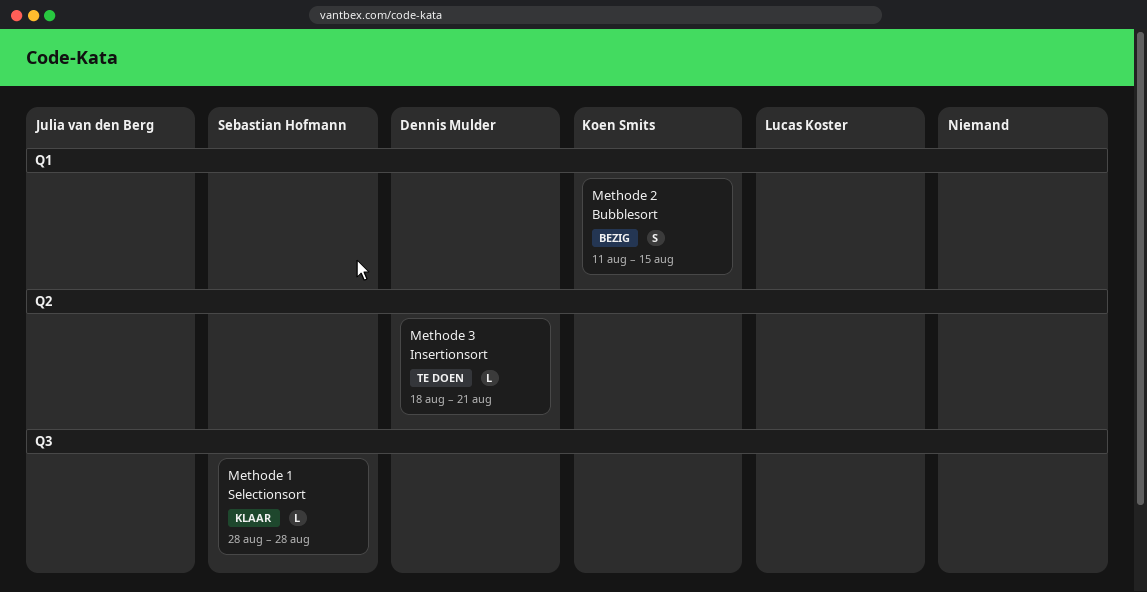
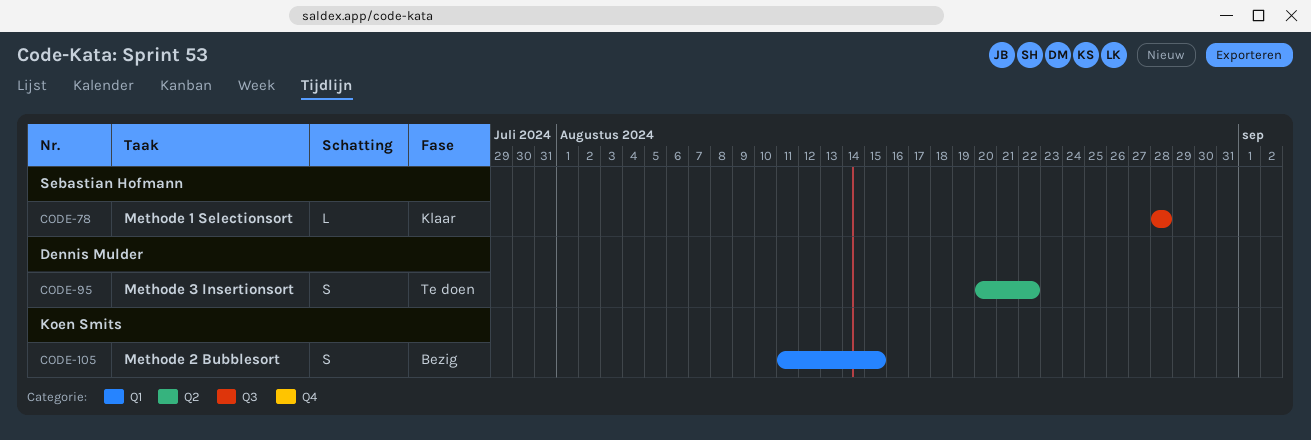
Methode 3 Insertionsort, estimate: L -> S
Methode 3 Insertionsort, start: Aug 18 -> Aug 20
Methode 3 Insertionsort, due: Aug 21 -> Aug 22

